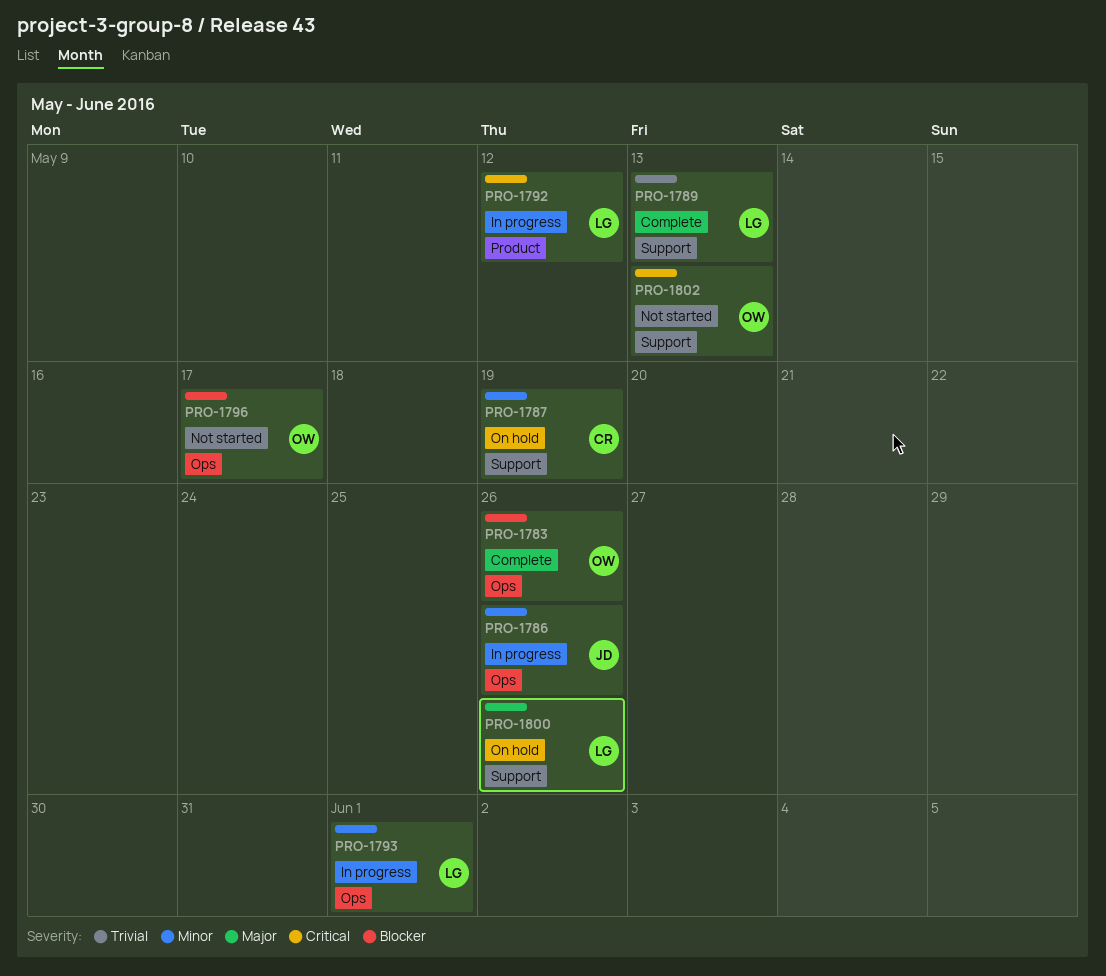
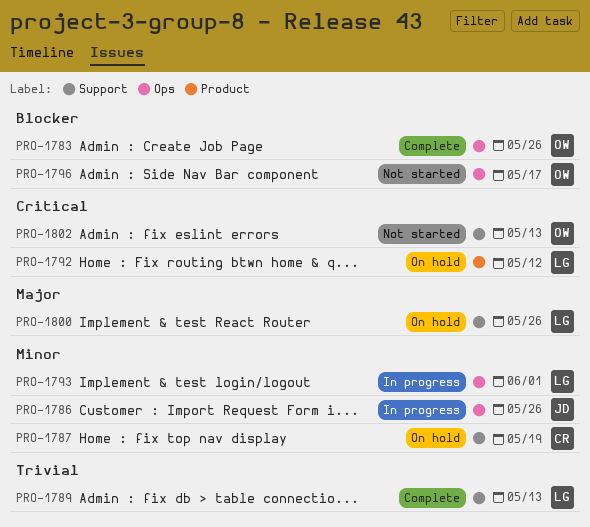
PRO-1792, status: In progress -> On hold

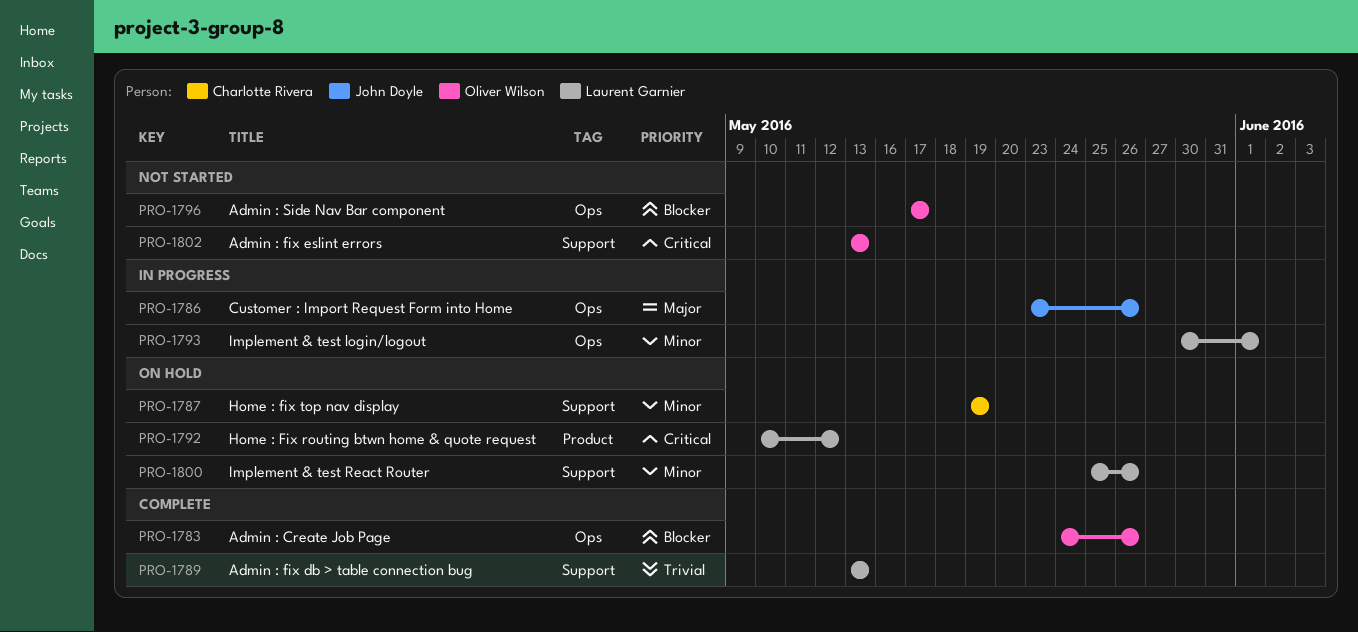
PRO-1786, priority: Minor -> Major
PRO-1800, priority: Major -> Minor

